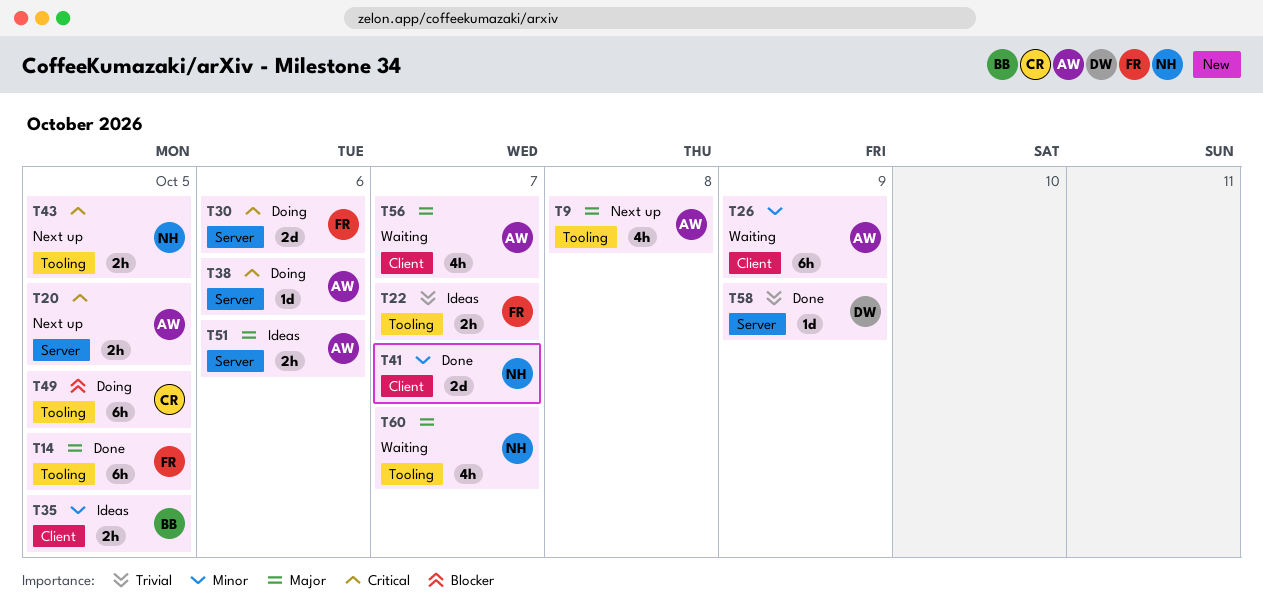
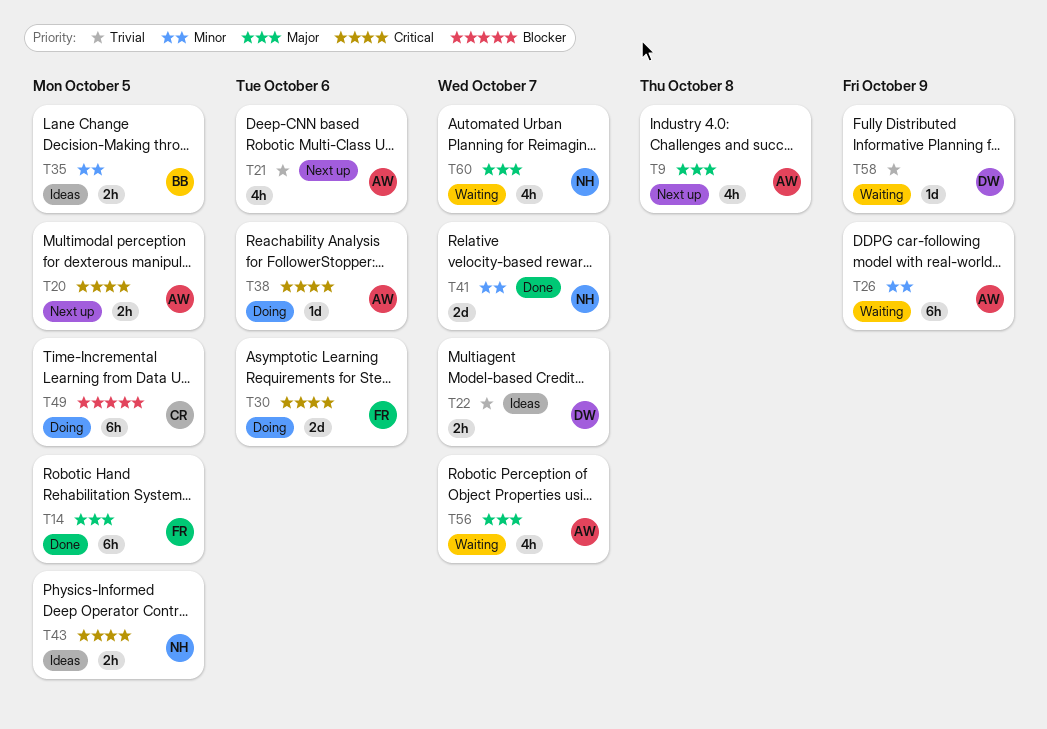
T21: none -> present
T22, owner: FR -> DW
T43, status: Next up -> Ideas
T51: present -> none
T58, status: Done -> Waiting

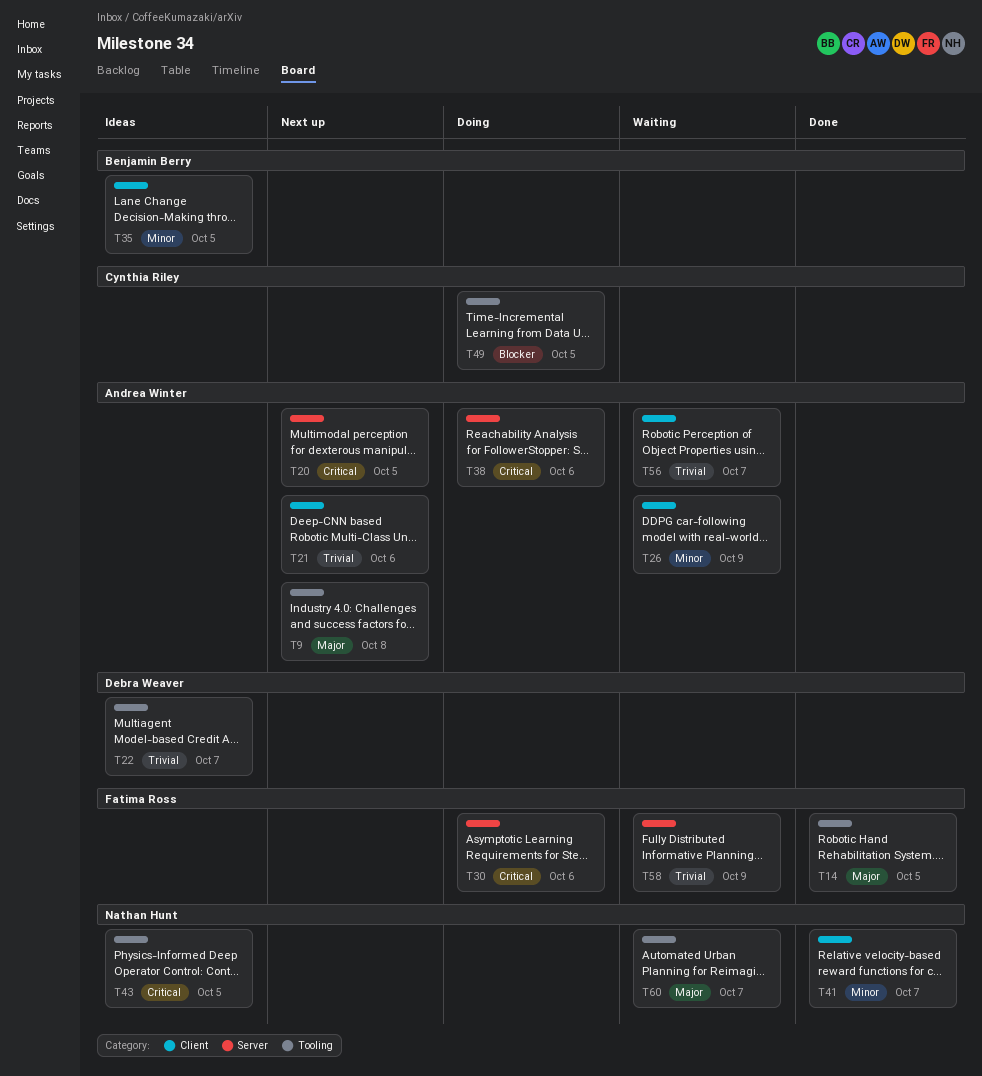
T56, priority: Major -> Trivial
T58, owner: Debra Weaver -> Fatima Ross

